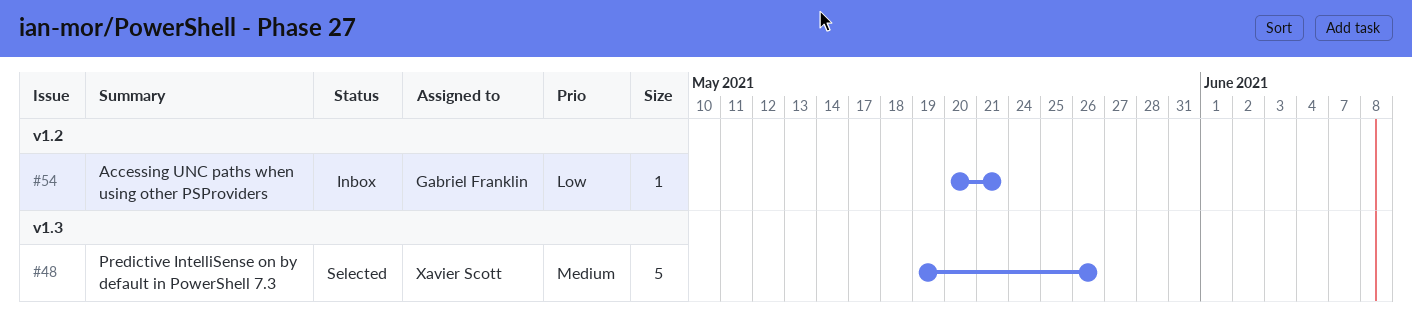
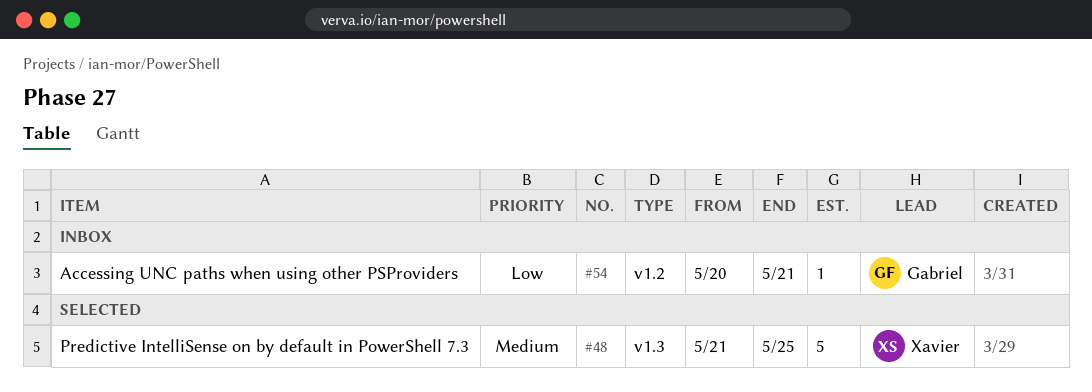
#48, start: May 19 -> May 21
#48, due: May 26 -> May 25

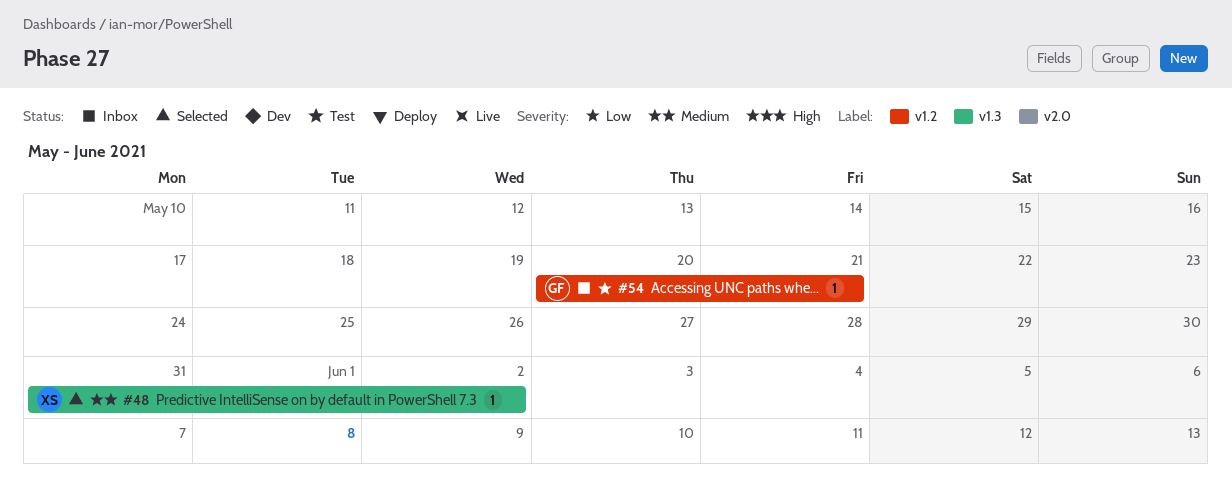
#48, estimate: 5 -> 1
#48, start: May 21 -> May 31
#48, due: May 25 -> Jun 2

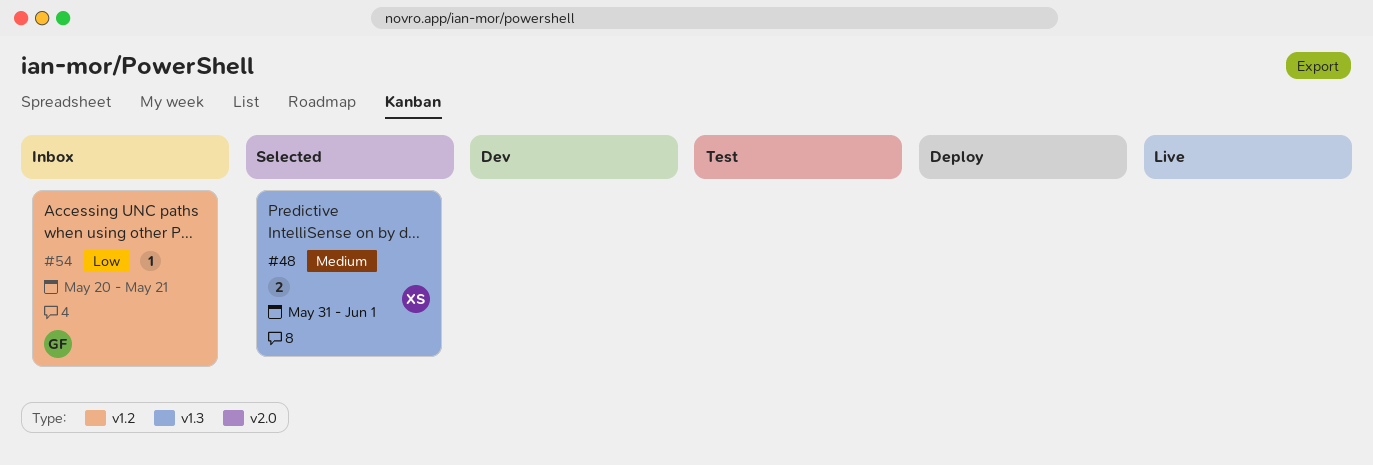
#48, estimate: 1 -> 2
#48, due: Jun 2 -> Jun 1

